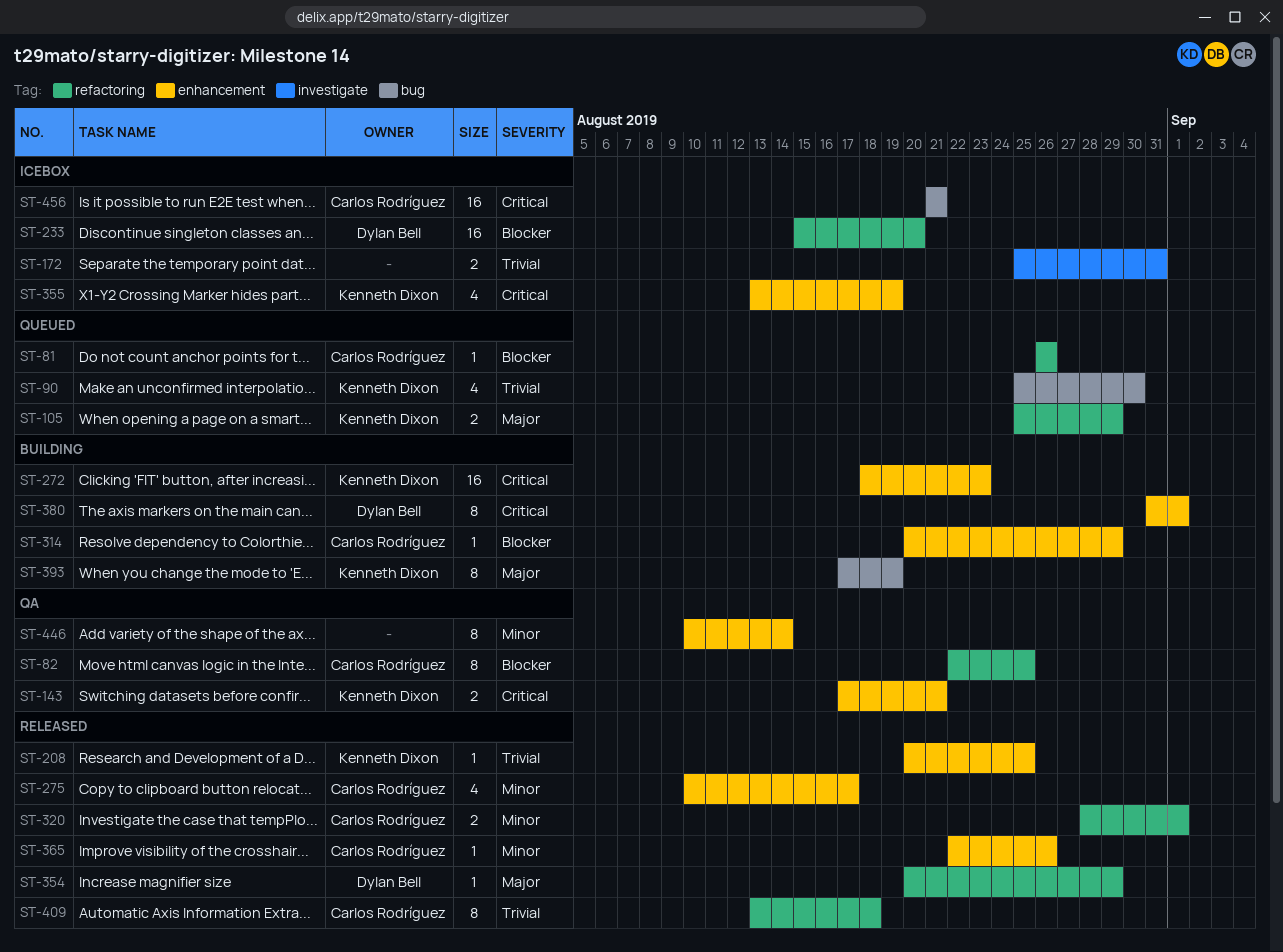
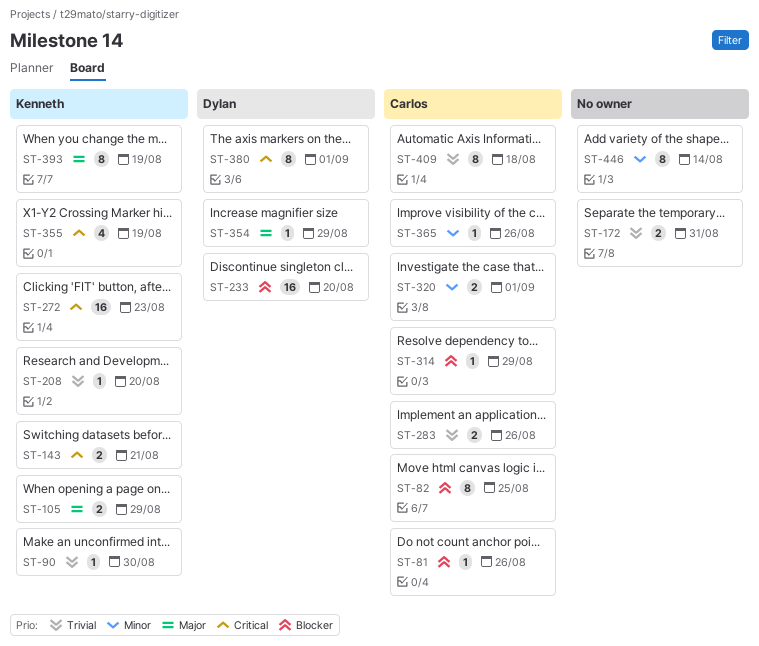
ST-90, estimate: 4 -> 1
ST-208, due: Aug 25 -> Aug 20
ST-275: present -> none
ST-283: none -> present
ST-456: present -> none

